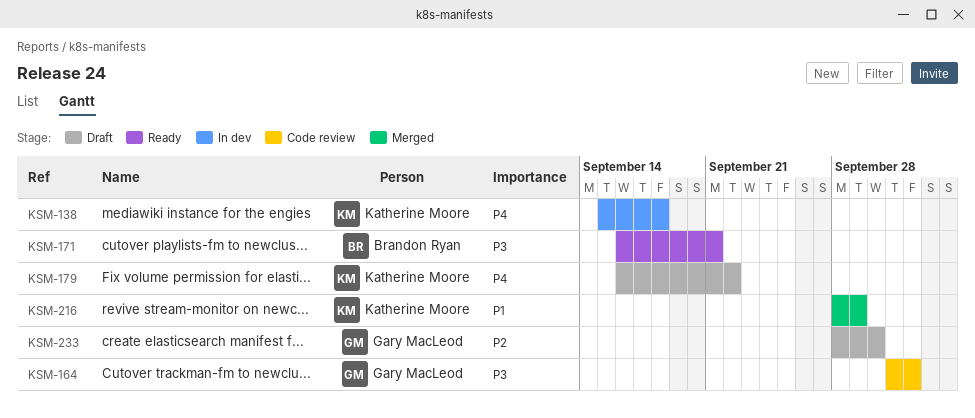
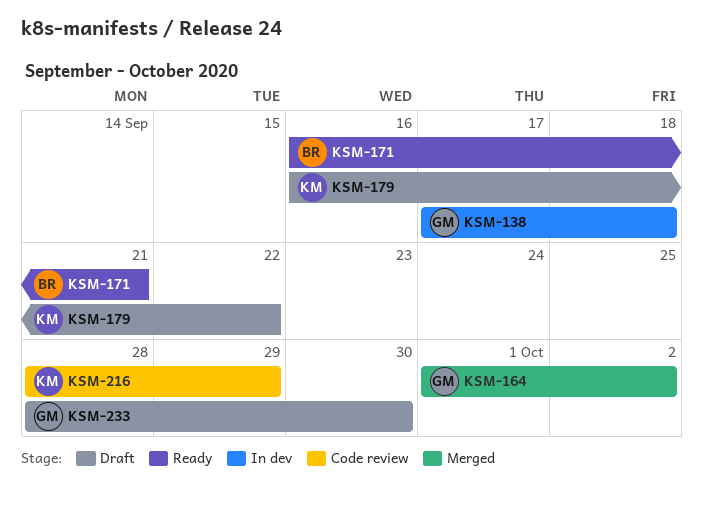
KSM-138, owner: Katherine Moore -> Gary MacLeod
KSM-138, start: Sep 15 -> Sep 17
KSM-164, status: Code review -> Merged
KSM-216, status: Merged -> Code review

